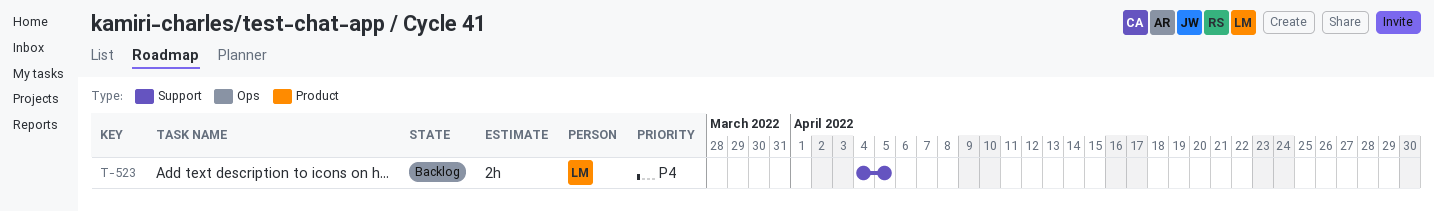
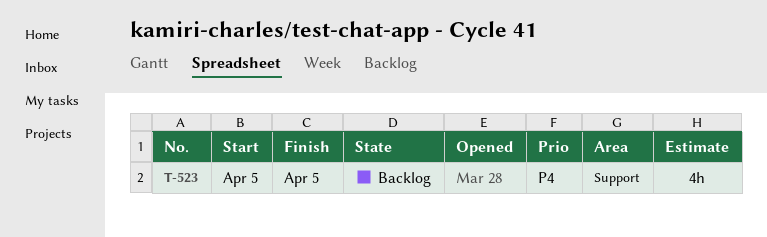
T-523, estimate: 2h -> 4h
T-523, start: Apr 4 -> Apr 5

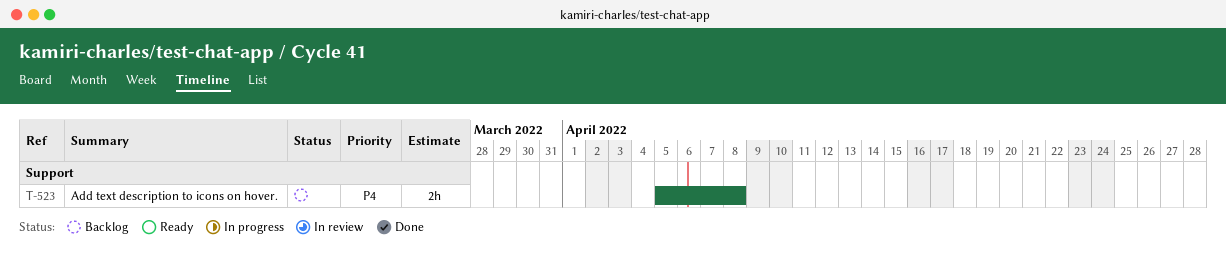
T-523, estimate: 4h -> 2h
T-523, due: Apr 5 -> Apr 8

